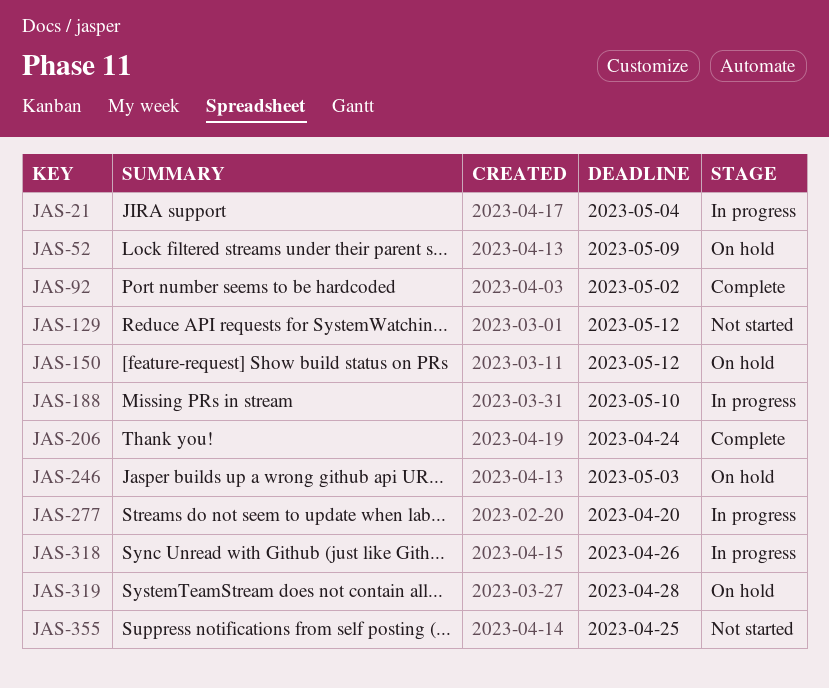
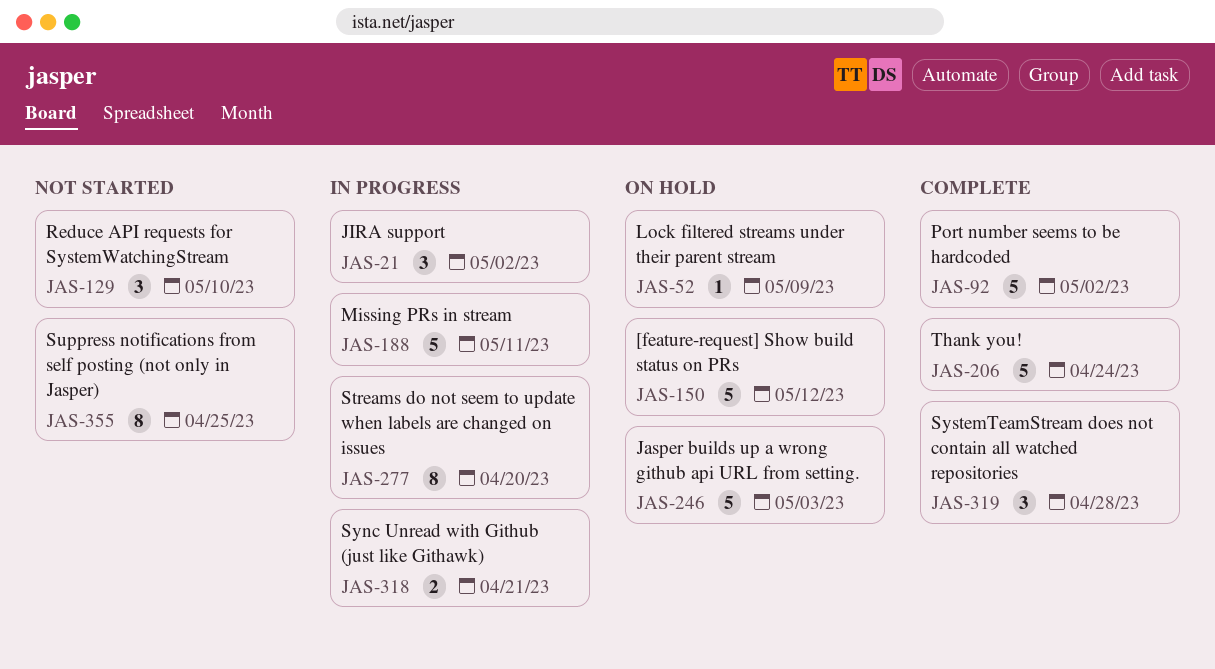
JAS-21, due: May 4 -> May 2
JAS-129, due: May 12 -> May 10
JAS-188, due: May 10 -> May 11
JAS-318, due: Apr 26 -> Apr 21
JAS-319, status: On hold -> Complete

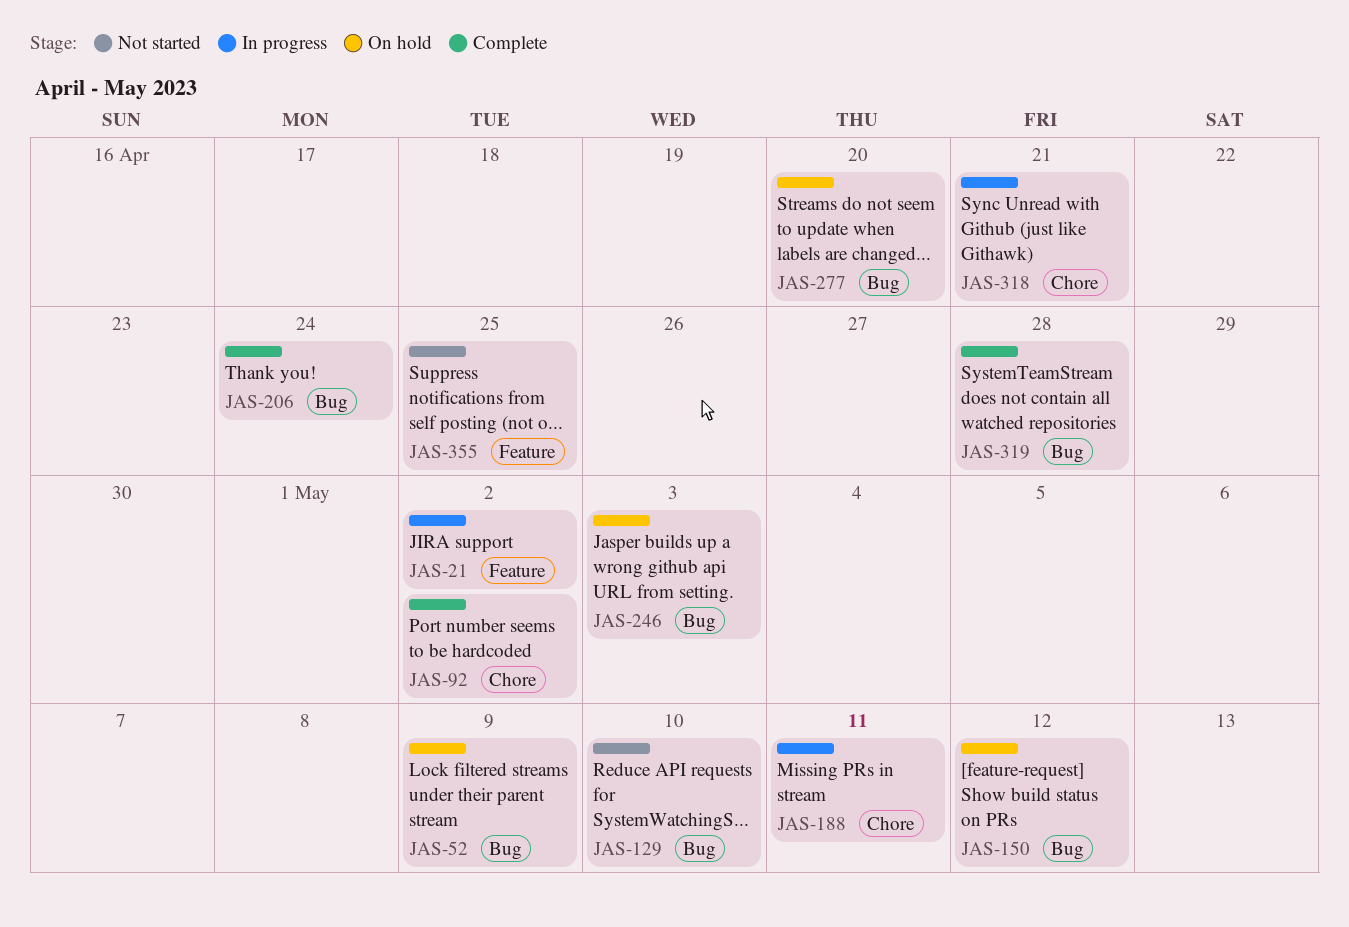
JAS-277, status: In progress -> On hold

